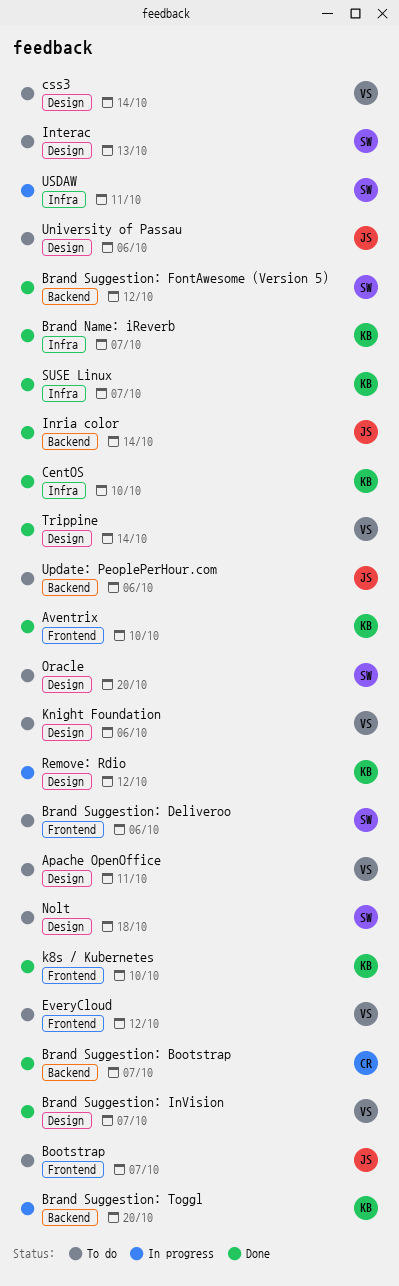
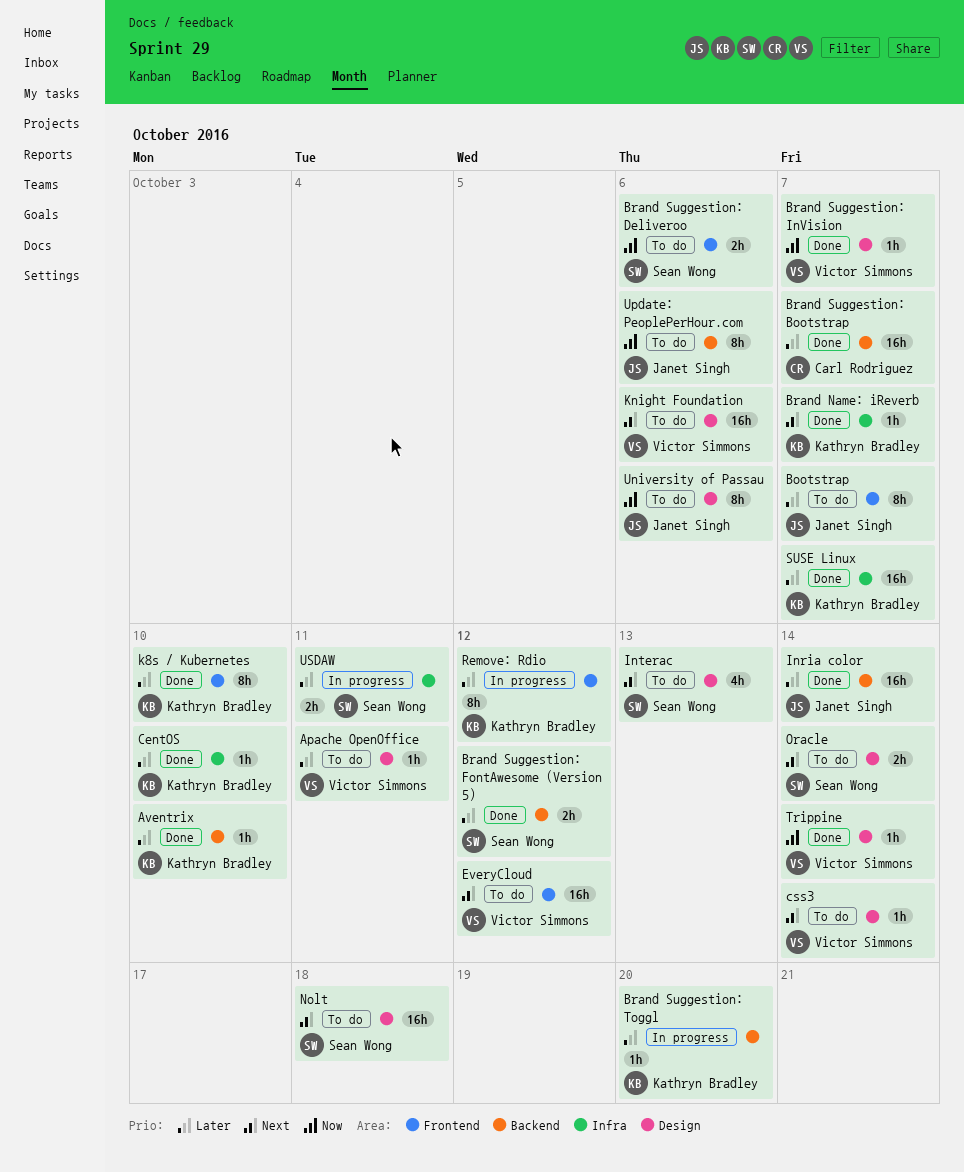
Aventrix, label: Frontend -> Backend
Oracle, due: Oct 20 -> Oct 14
Remove: Rdio, label: Design -> Frontend

